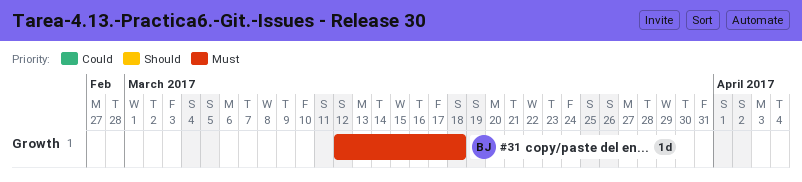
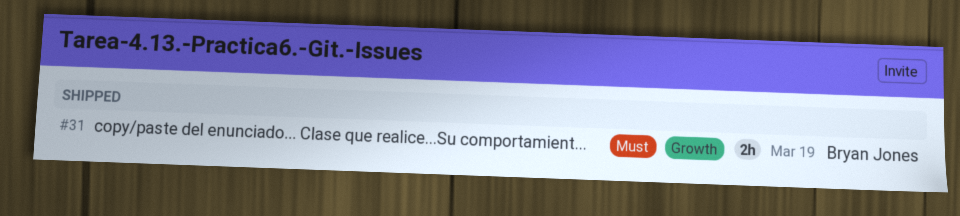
#31, estimate: 1d -> 2h
#31, due: Mar 18 -> Mar 19

